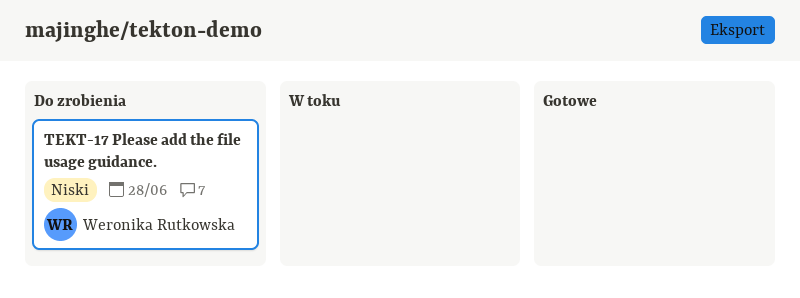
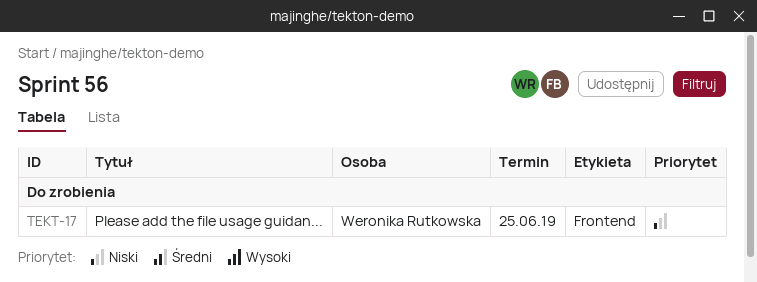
TEKT-17, due: Jun 28 -> Jun 25

